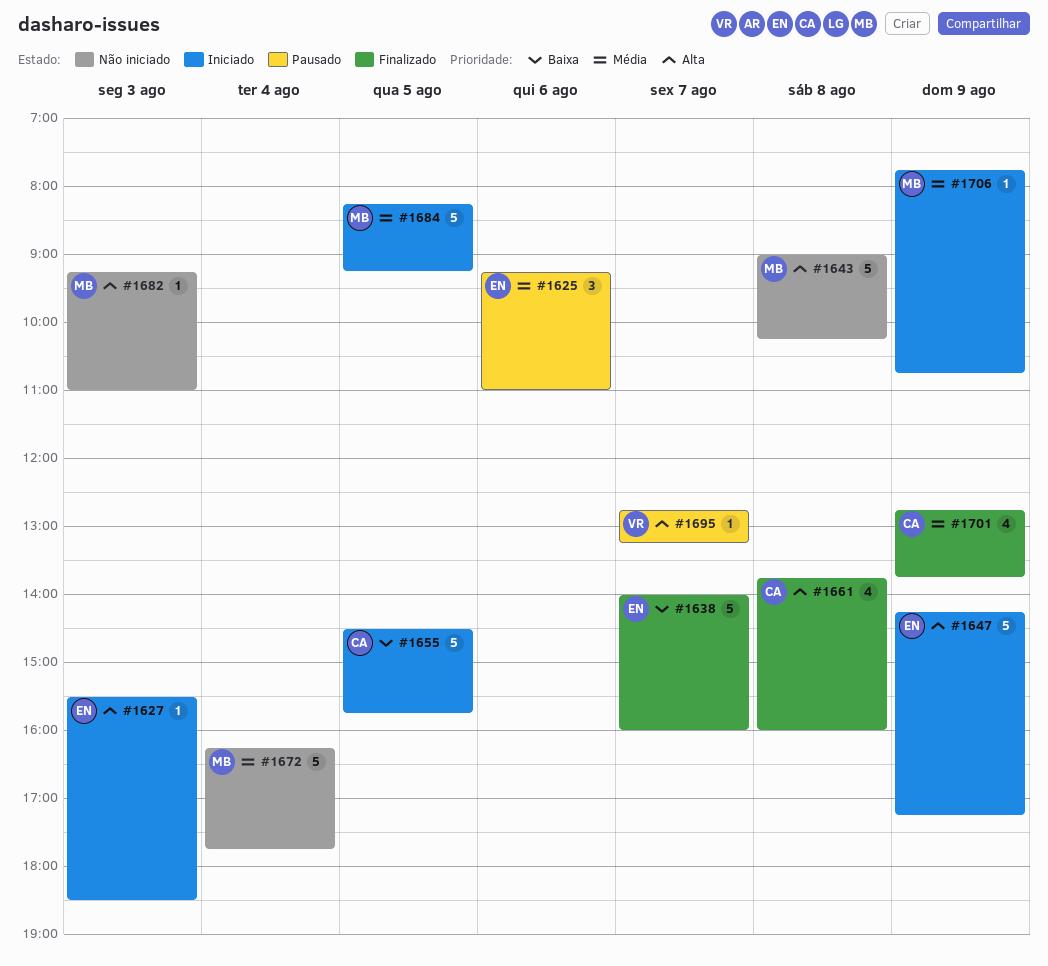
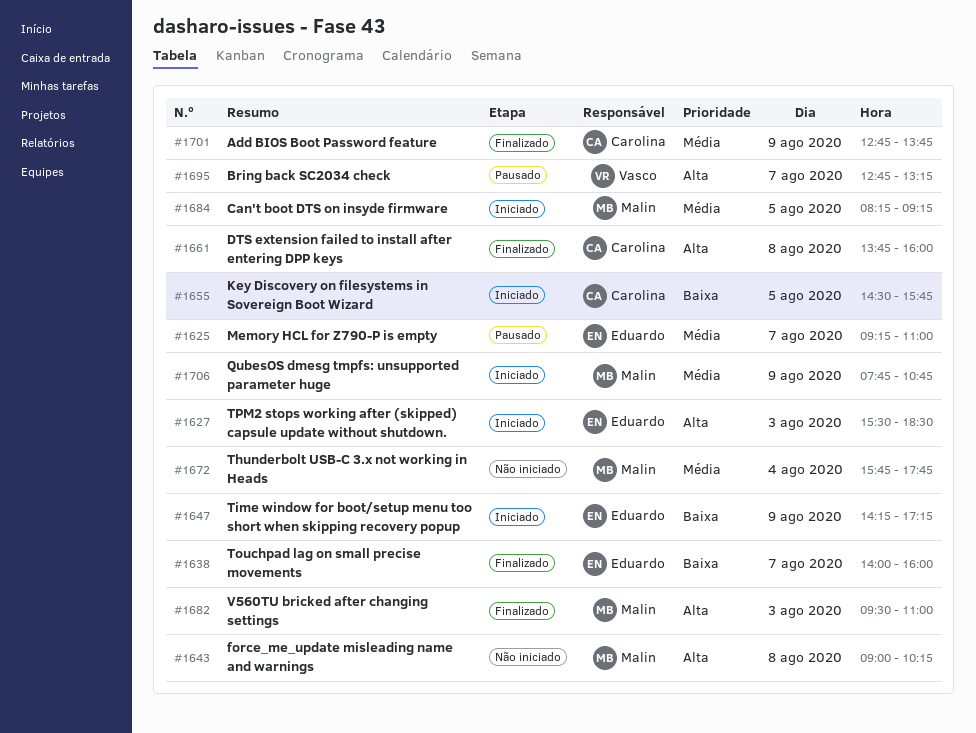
#1625, day: Aug 6 -> Aug 7
#1647, priority: Alta -> Baixa
#1672, begins: 16:15 -> 15:45
#1682, status: Não iniciado -> Finalizado
#1682, begins: 09:15 -> 09:30

